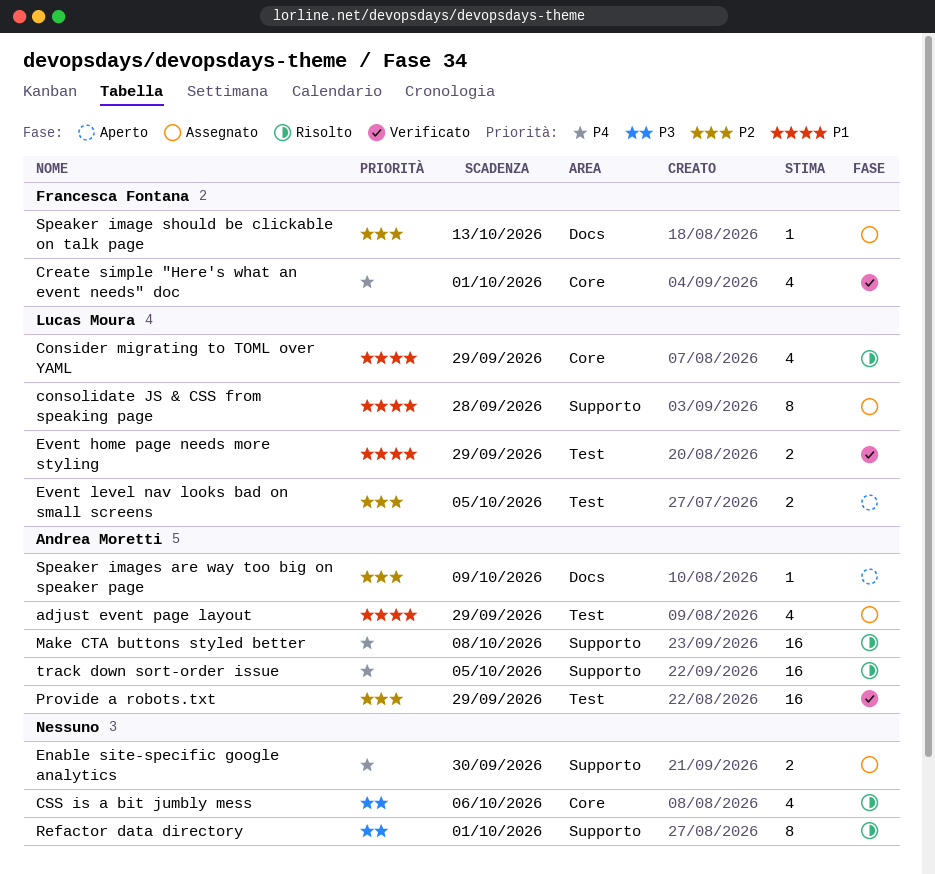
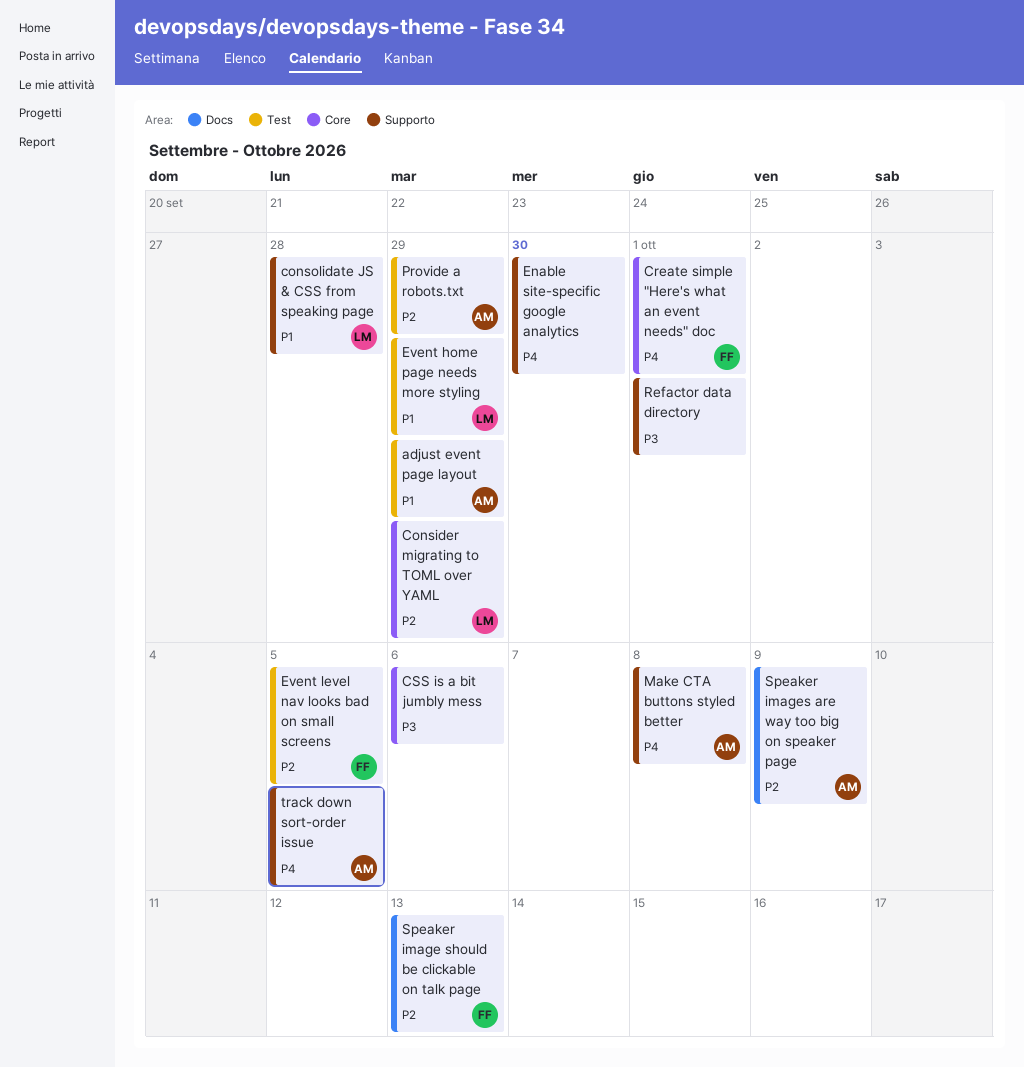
Consider migrating to TOML over YAML, priority: P1 -> P2
Event level nav looks bad on small screens, owner: Lucas Moura -> Francesca Fontana

